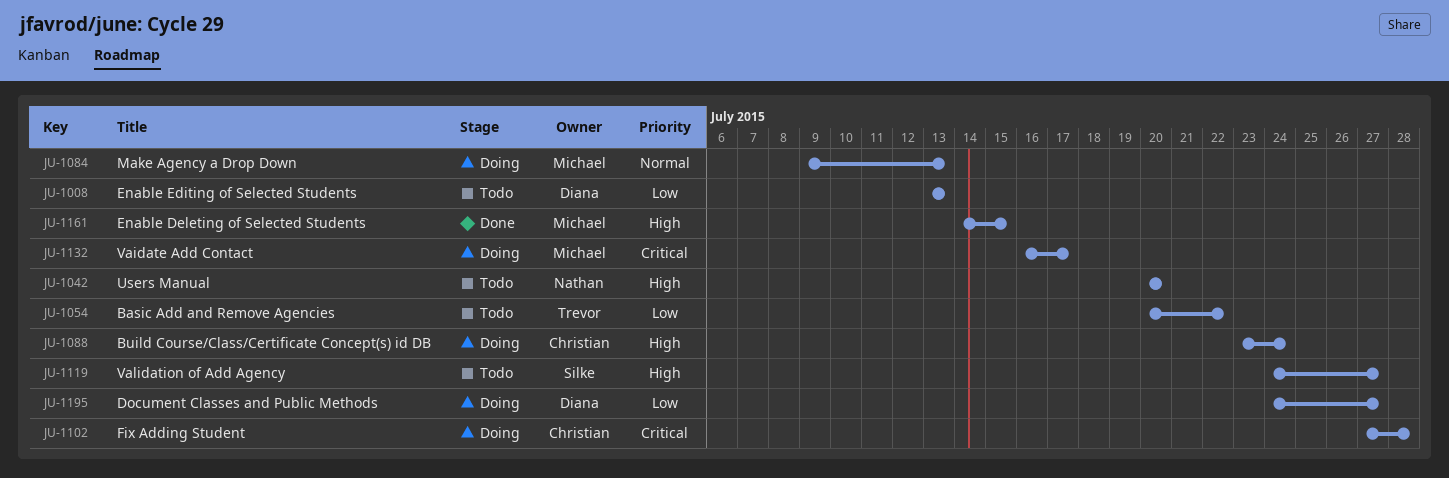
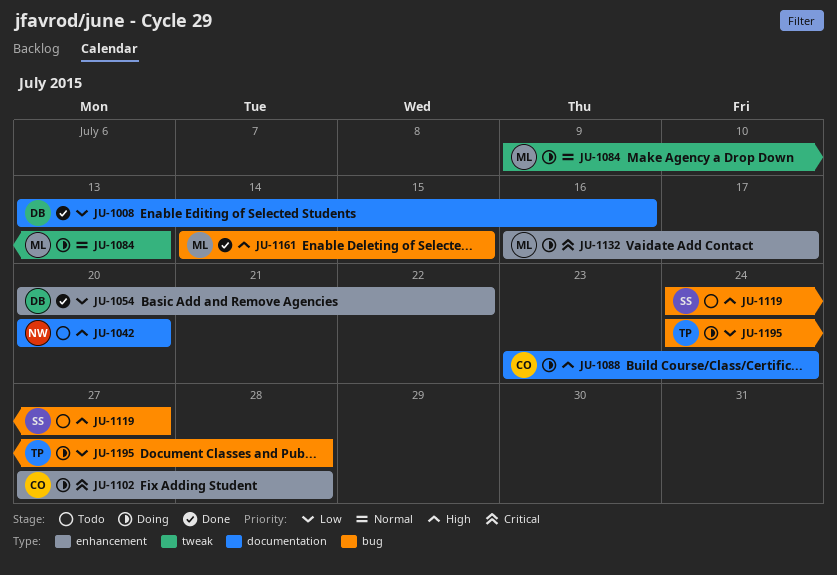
JU-1008, status: Todo -> Done
JU-1008, due: Jul 13 -> Jul 16
JU-1054, status: Todo -> Done
JU-1054, owner: Trevor -> Diana
JU-1195, owner: Diana -> Trevor
JU-1195, due: Jul 27 -> Jul 28

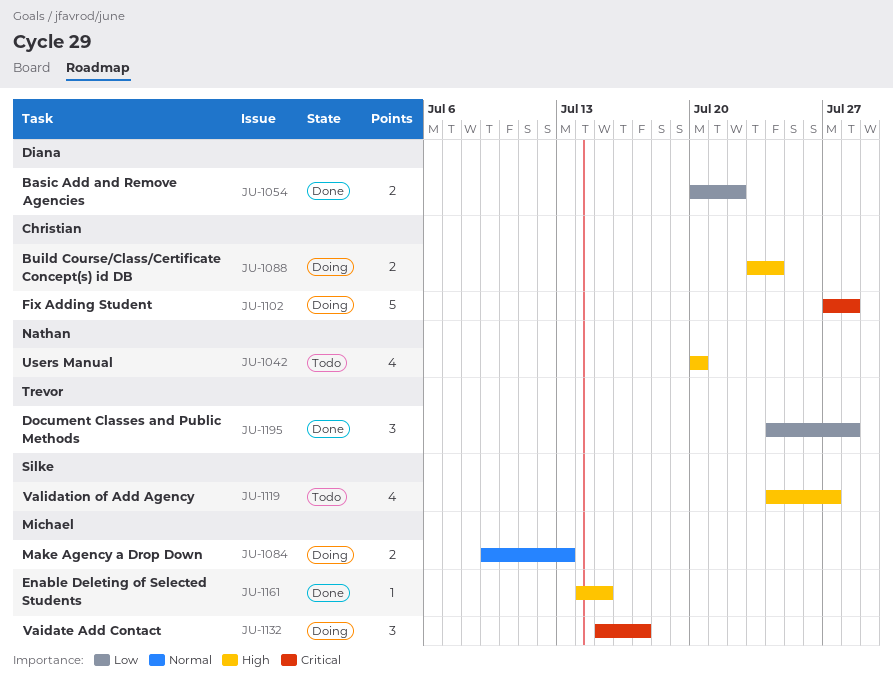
JU-1008: present -> none
JU-1132, start: Jul 16 -> Jul 15
JU-1195, status: Doing -> Done

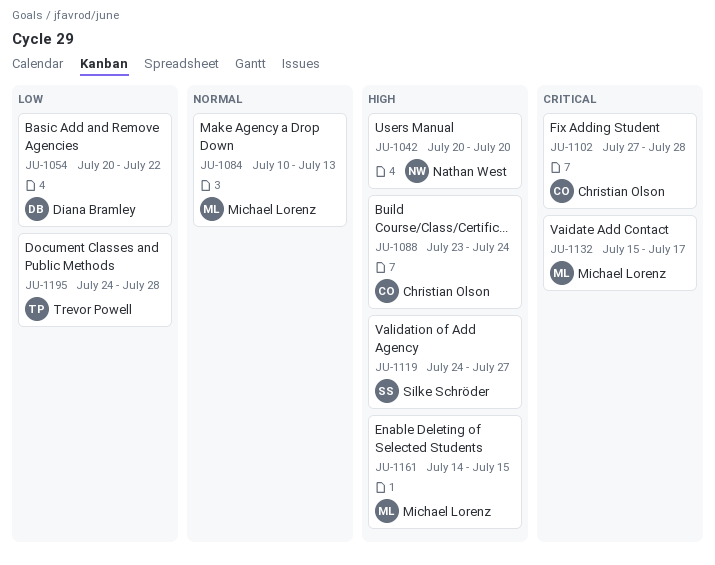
JU-1084, start: Jul 9 -> Jul 10

